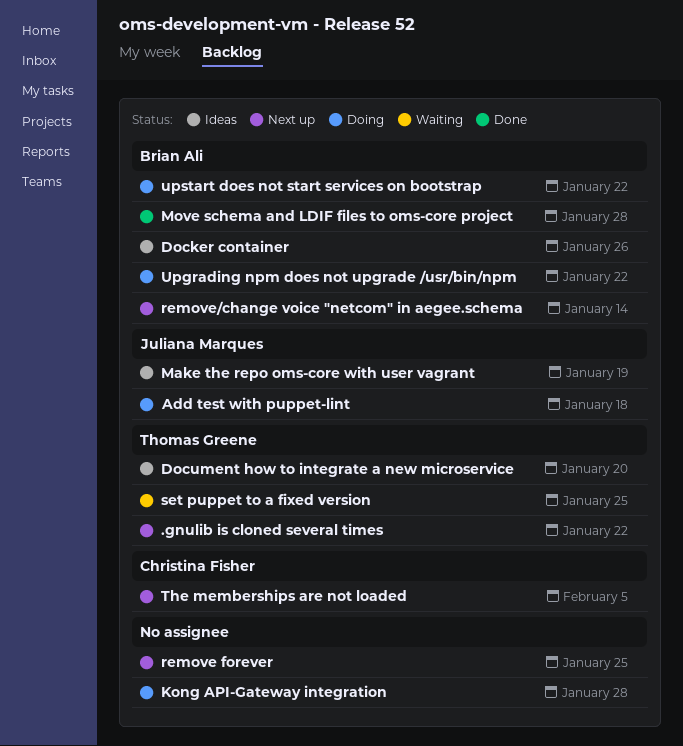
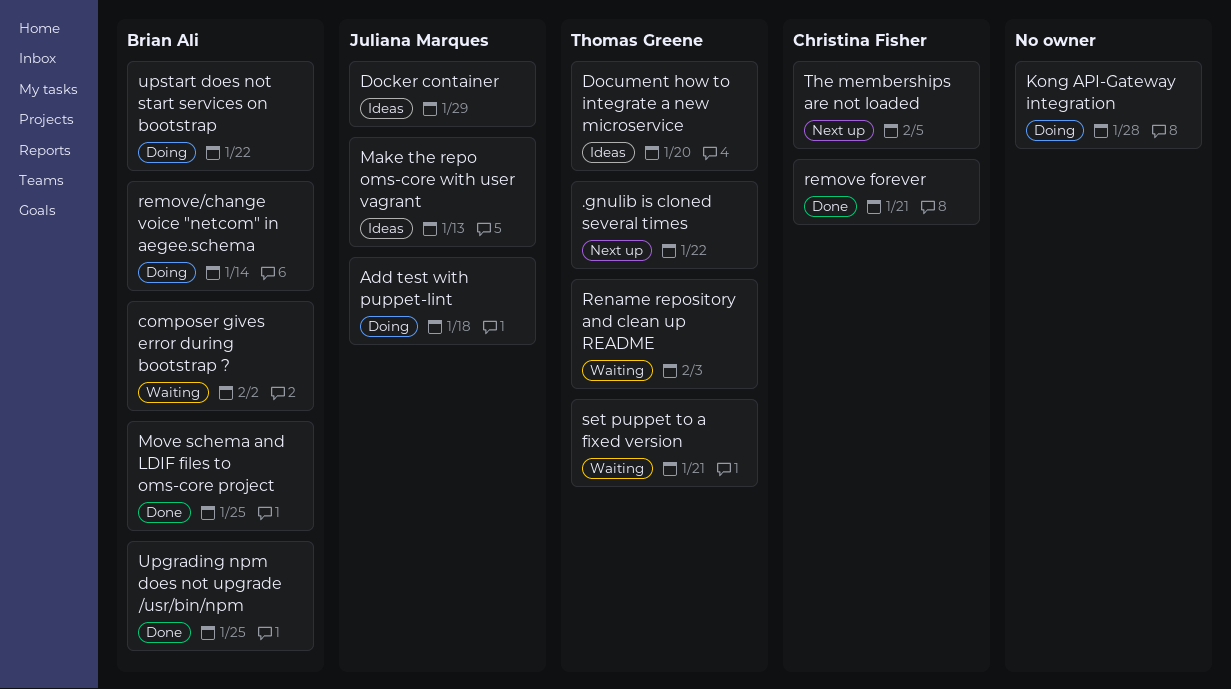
composer gives error during bootstrap ?: none -> present
Docker container, owner: Brian Ali -> Juliana Marques
Docker container, due: Jan 26 -> Jan 29
Make the repo oms-core with user vagrant, due: Jan 19 -> Jan 13
Move schema and LDIF files to oms-core project, due: Jan 28 -> Jan 25
remove forever, status: Next up -> Done
remove forever, owner: none -> Christina Fisher
remove forever, due: Jan 25 -> Jan 21
remove/change voice "netcom" in aegee.schema, status: Next up -> Doing
Rename repository and clean up README: none -> present
set puppet to a fixed version, due: Jan 25 -> Jan 21
Upgrading npm does not upgrade /usr/bin/npm, status: Doing -> Done
Upgrading npm does not upgrade /usr/bin/npm, due: Jan 22 -> Jan 25

